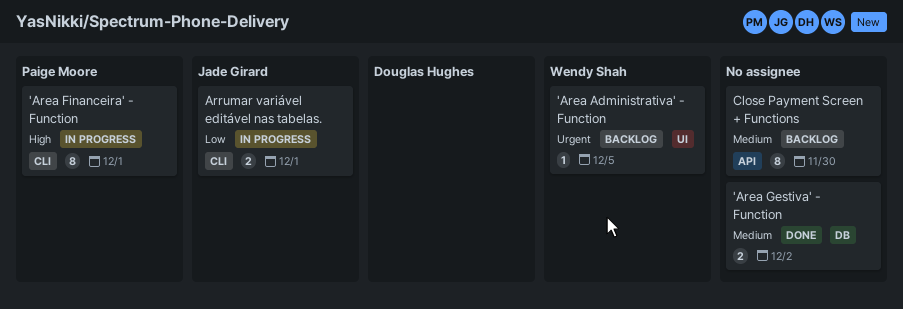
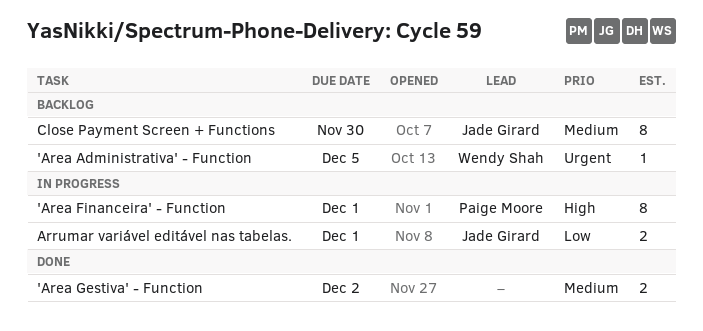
Close Payment Screen + Functions, owner: none -> Jade Girard

